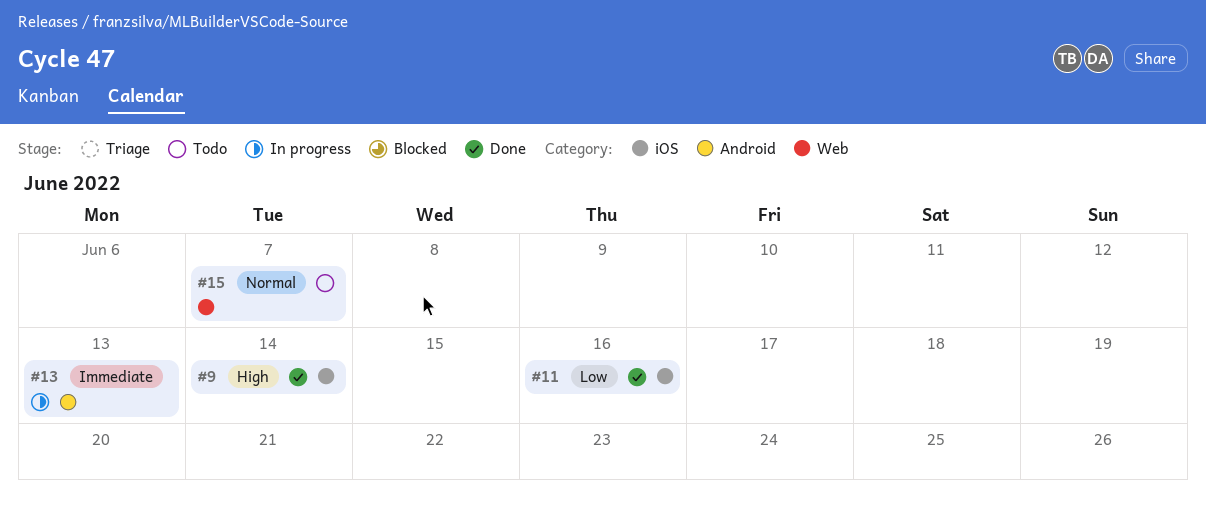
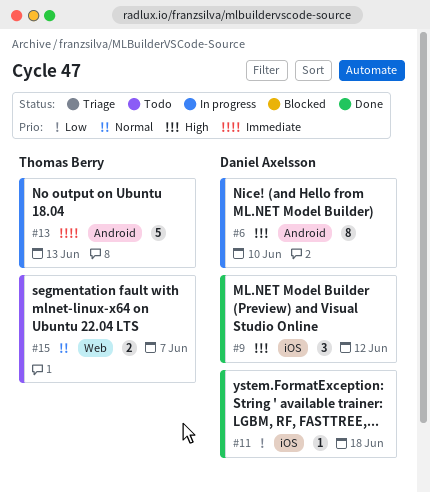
#6: none -> present
#9, due: Jun 14 -> Jun 12
#11, due: Jun 16 -> Jun 18

